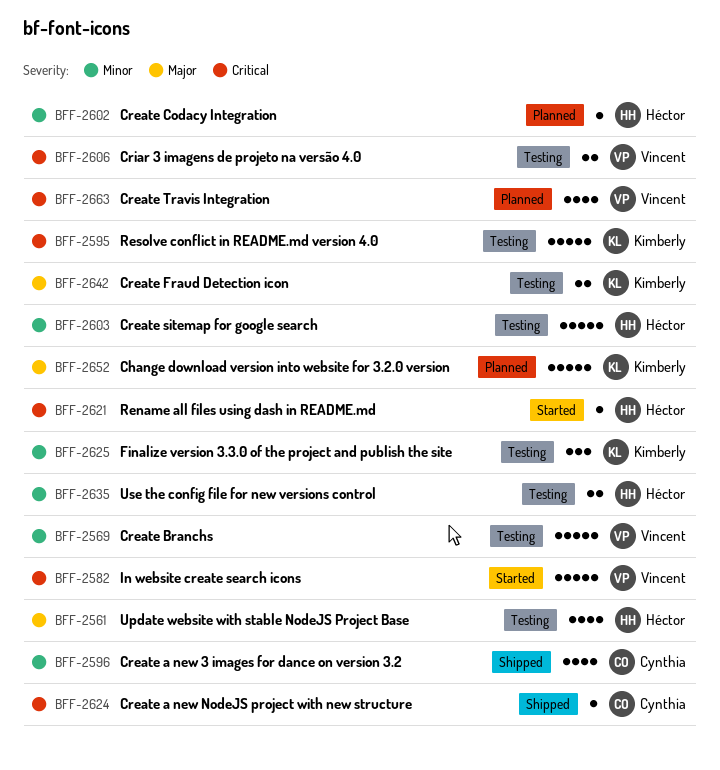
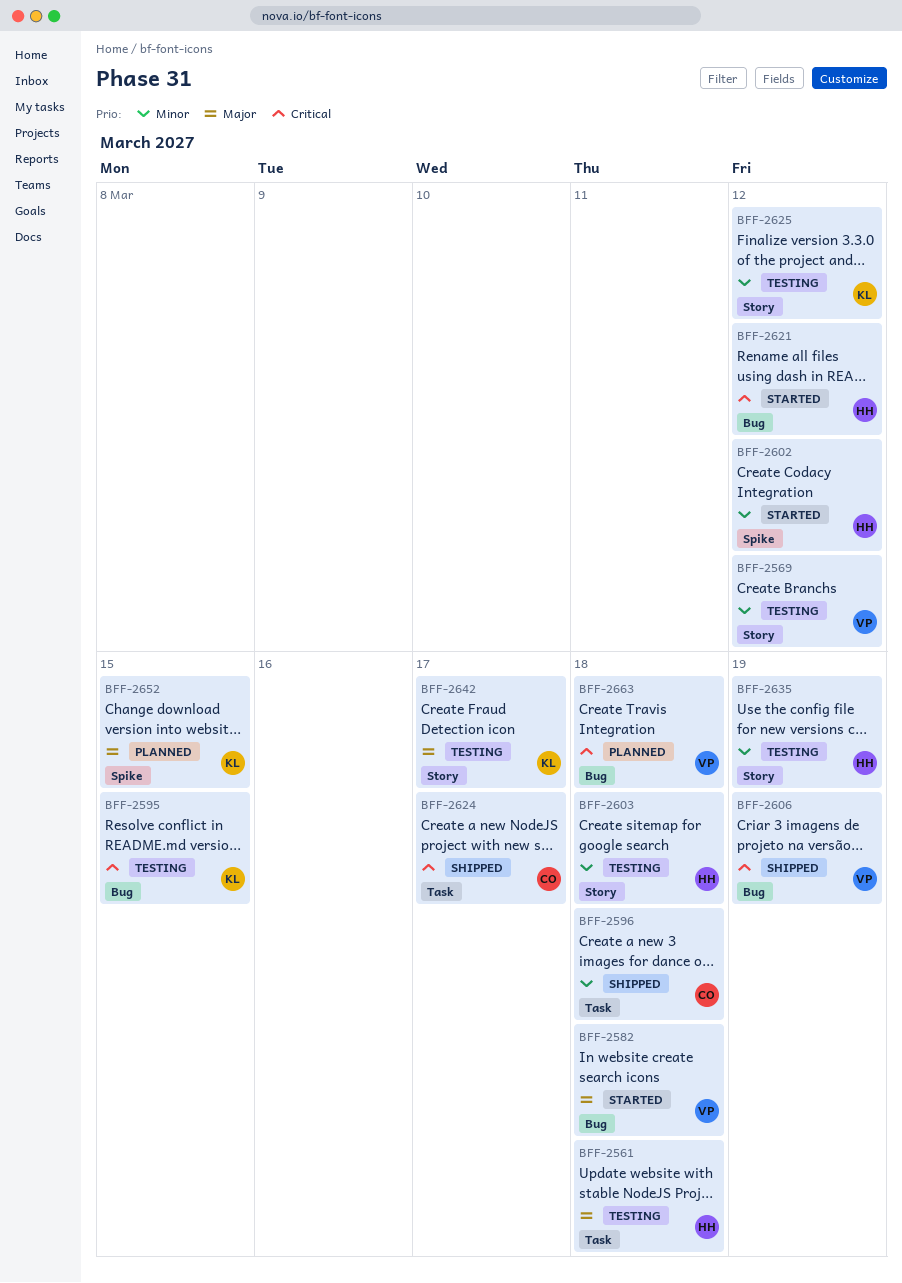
BFF-2582, priority: Critical -> Major
BFF-2602, status: Planned -> Started
BFF-2606, status: Testing -> Shipped

